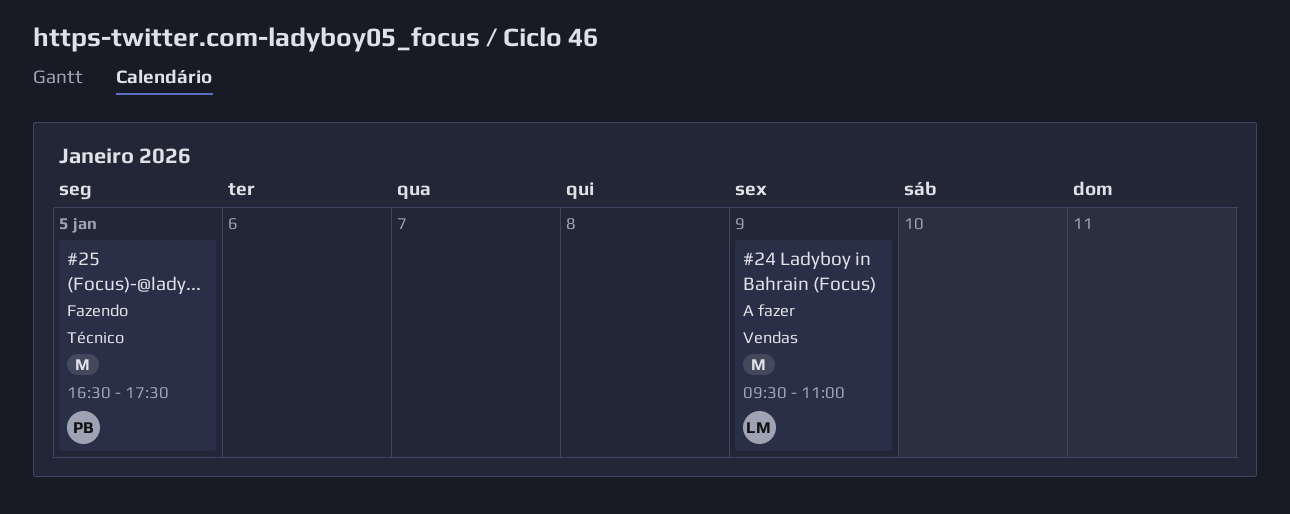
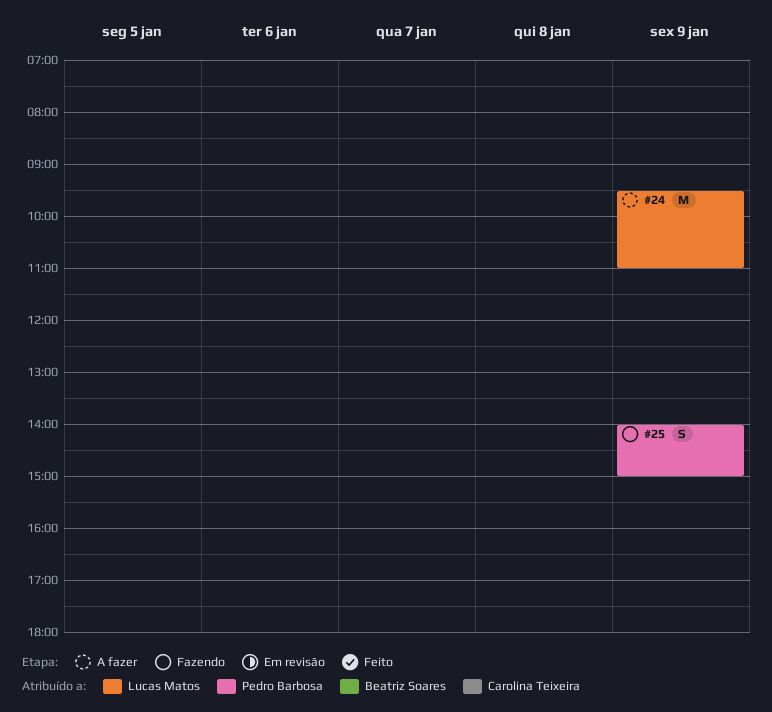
#25, estimate: M -> S
#25, day: Jan 5 -> Jan 9
#25, begins: 16:30 -> 14:00
#25, ends: 17:30 -> 15:00

